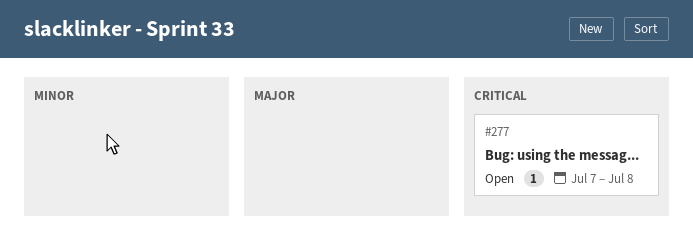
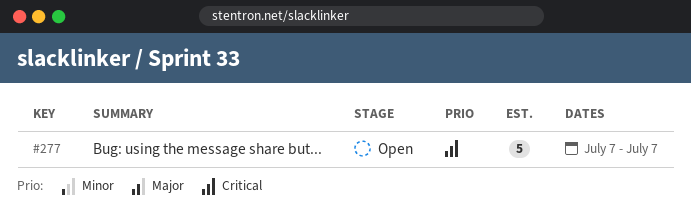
#277, estimate: 1 -> 5
#277, due: Jul 8 -> Jul 7

